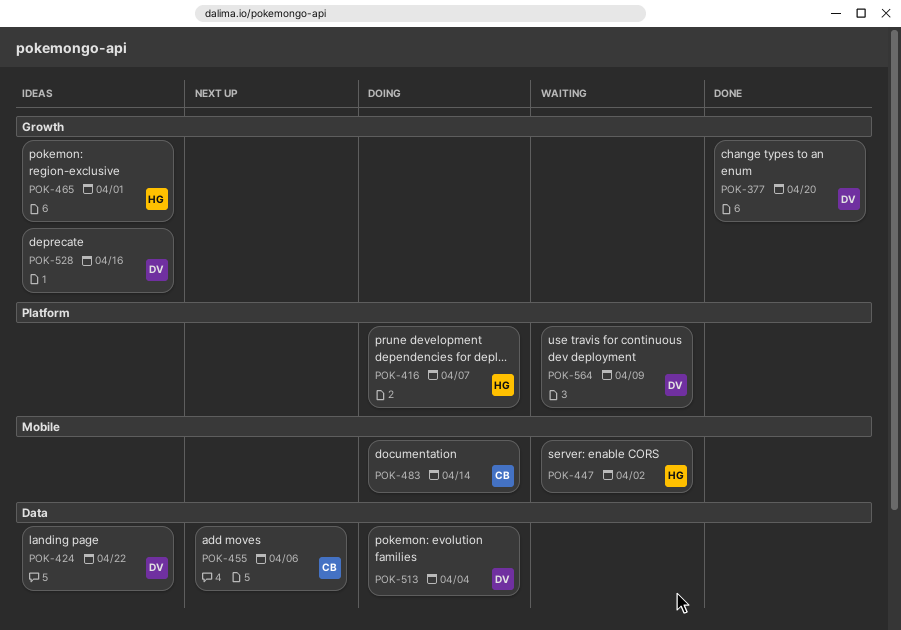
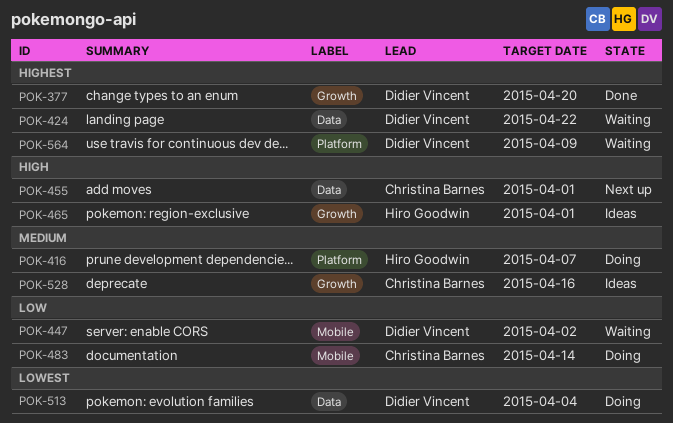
POK-424, status: Ideas -> Waiting
POK-447, owner: Hiro Goodwin -> Didier Vincent
POK-455, due: Apr 6 -> Apr 1
POK-528, owner: Didier Vincent -> Christina Barnes

